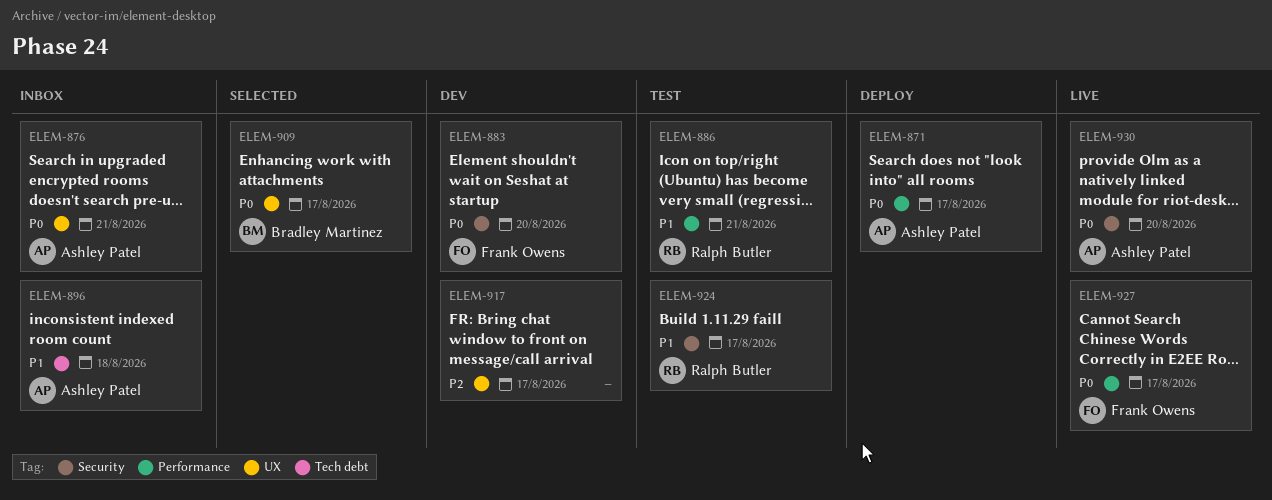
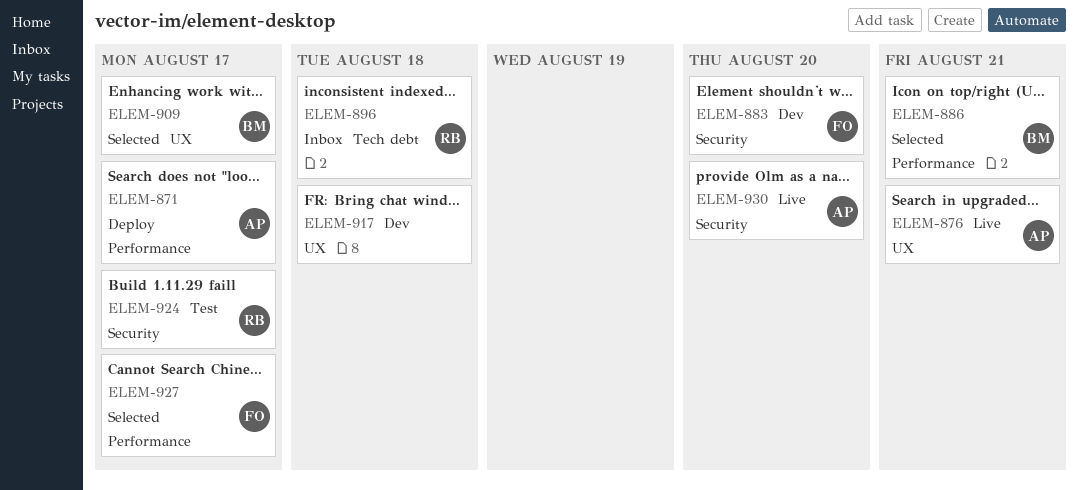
ELEM-876, status: Inbox -> Live
ELEM-886, status: Test -> Selected
ELEM-886, owner: Ralph Butler -> Bradley Martinez
ELEM-896, owner: Ashley Patel -> Ralph Butler
ELEM-917, due: Aug 17 -> Aug 18
ELEM-927, status: Live -> Selected

